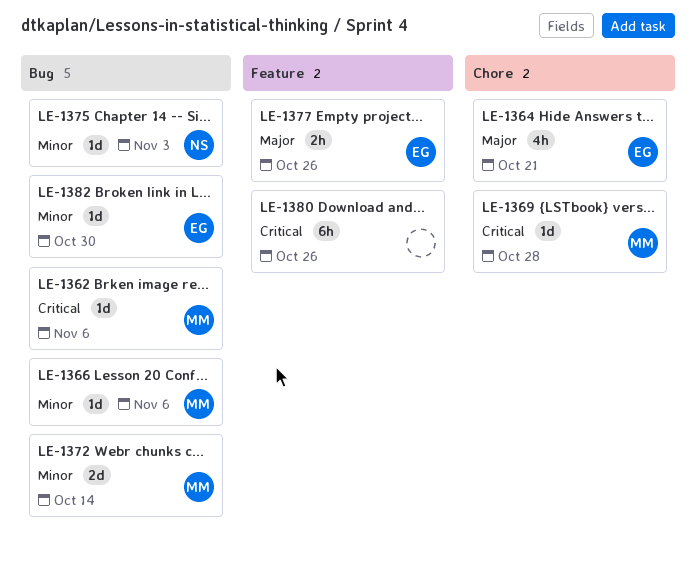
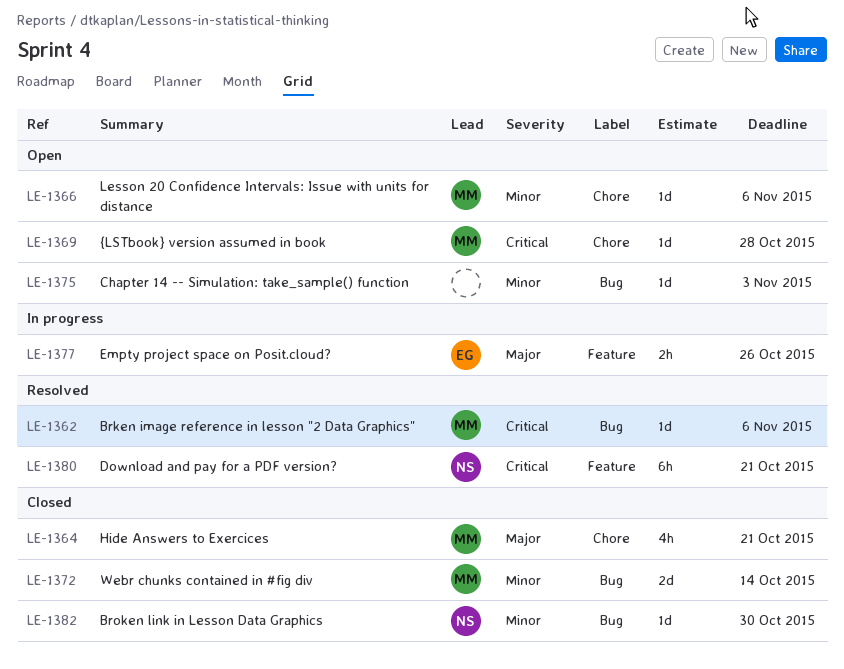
LE-1364, owner: EG -> MM
LE-1366, label: Bug -> Chore
LE-1375, owner: NS -> none
LE-1380, owner: none -> NS
LE-1380, due: Oct 26 -> Oct 21
LE-1382, owner: EG -> NS

